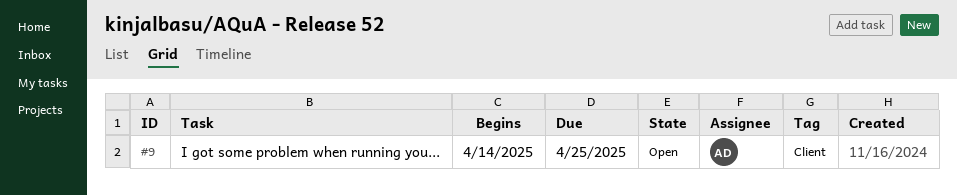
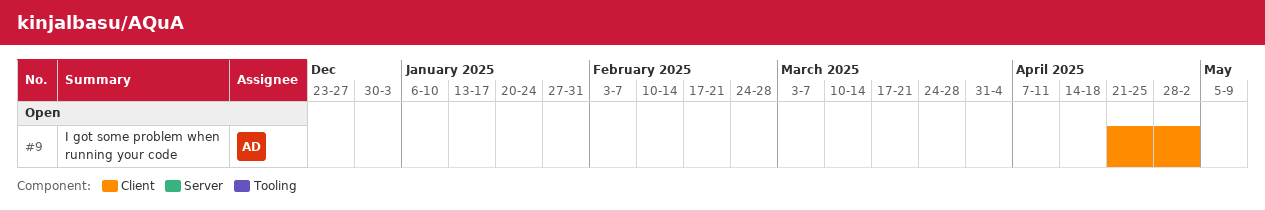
#9, start: Apr 14 -> Apr 21
#9, due: Apr 25 -> May 2

